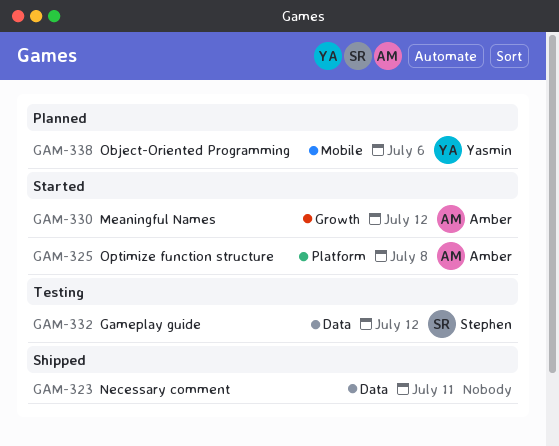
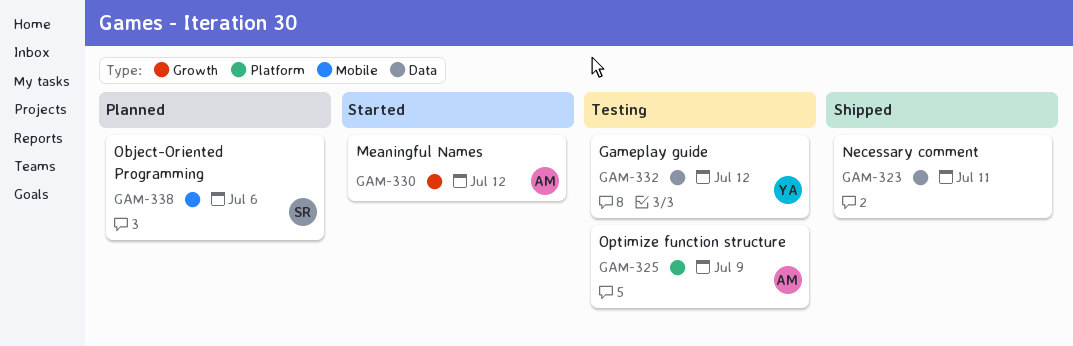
GAM-325, status: Started -> Testing
GAM-325, day: Jul 8 -> Jul 9
GAM-332, owner: Stephen -> Yasmin
GAM-338, owner: Yasmin -> Stephen

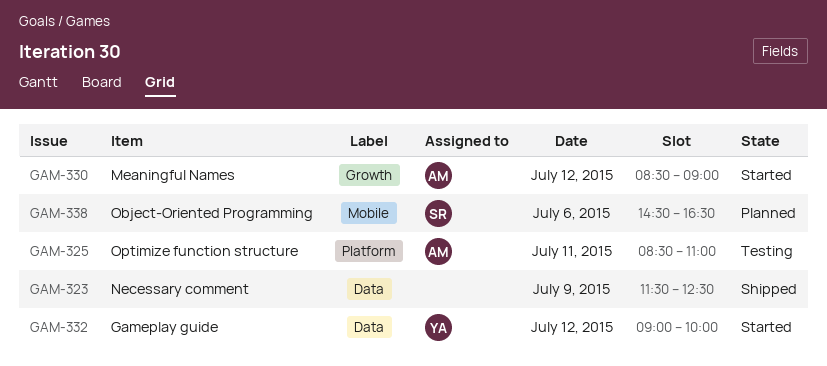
GAM-323, day: Jul 11 -> Jul 9
GAM-325, day: Jul 9 -> Jul 11
GAM-332, status: Testing -> Started

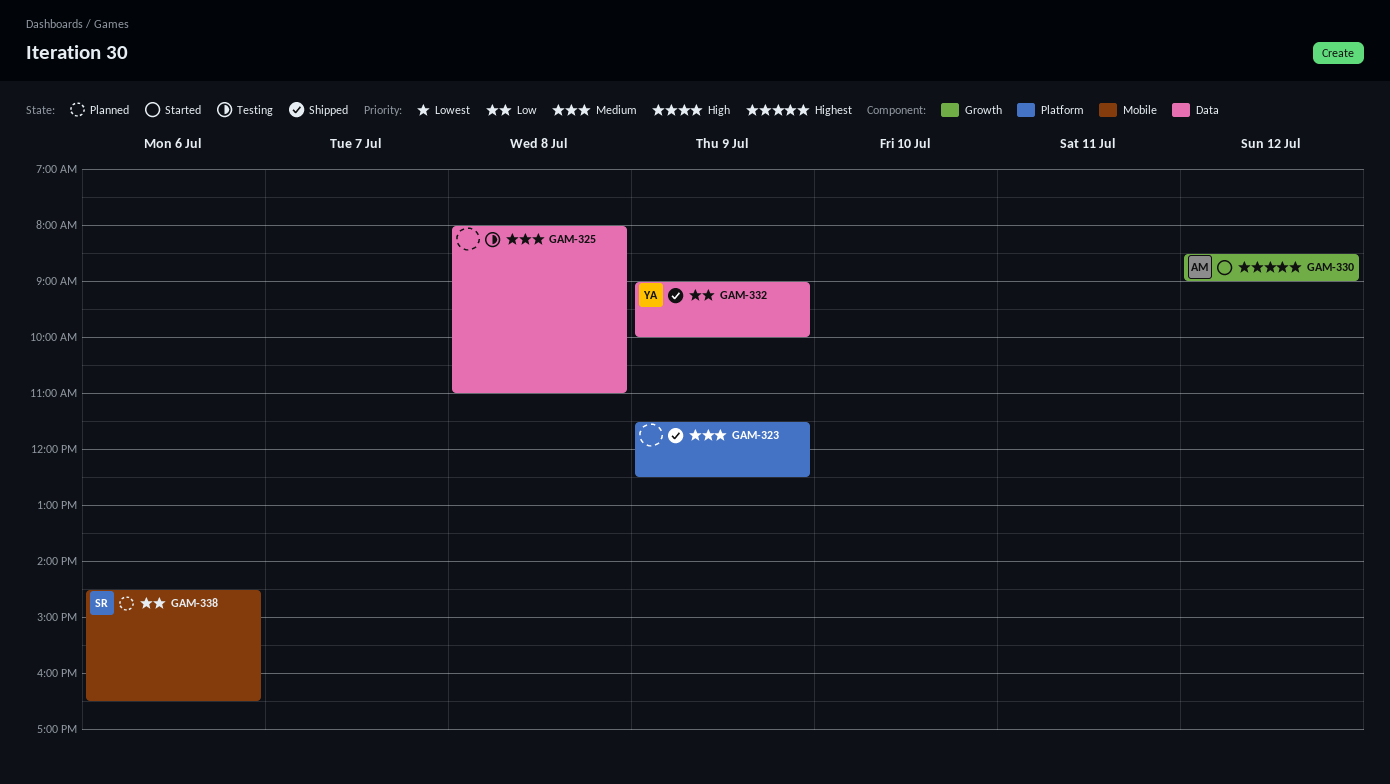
GAM-323, label: Data -> Platform
GAM-325, owner: AM -> none
GAM-325, label: Platform -> Data
GAM-325, day: Jul 11 -> Jul 8
GAM-325, begins: 08:30 -> 08:00
GAM-332, status: Started -> Shipped
GAM-332, day: Jul 12 -> Jul 9

